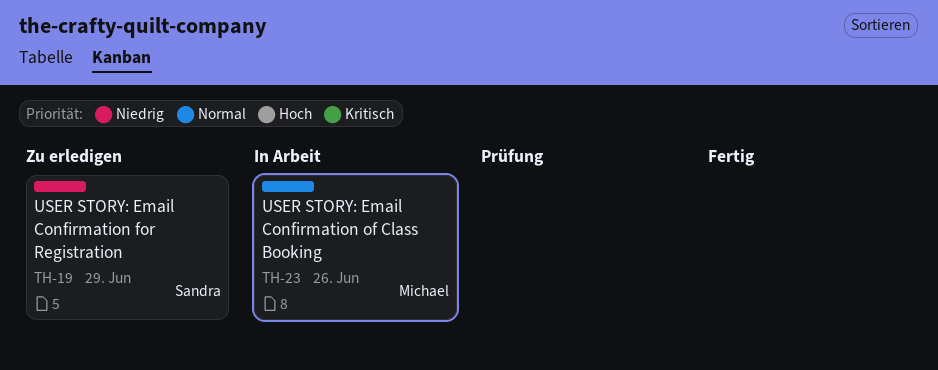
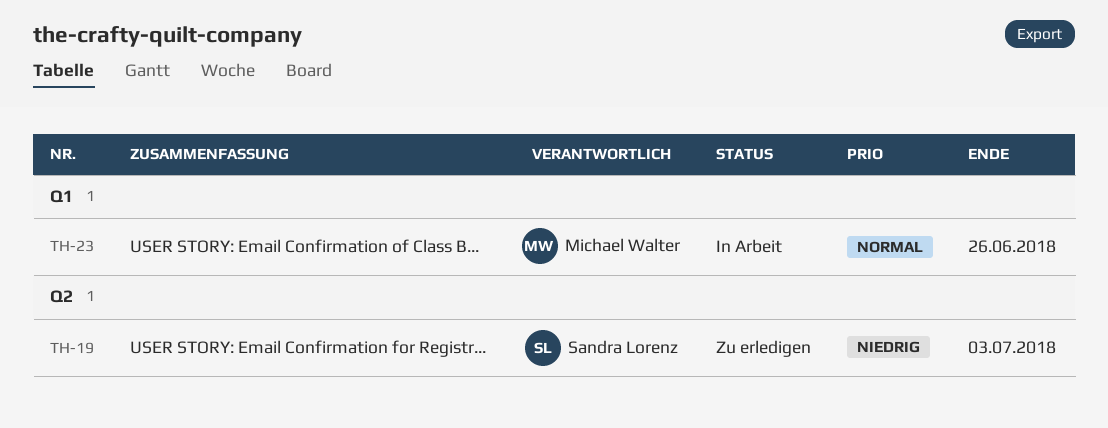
TH-19, due: Jun 29 -> Jul 3

